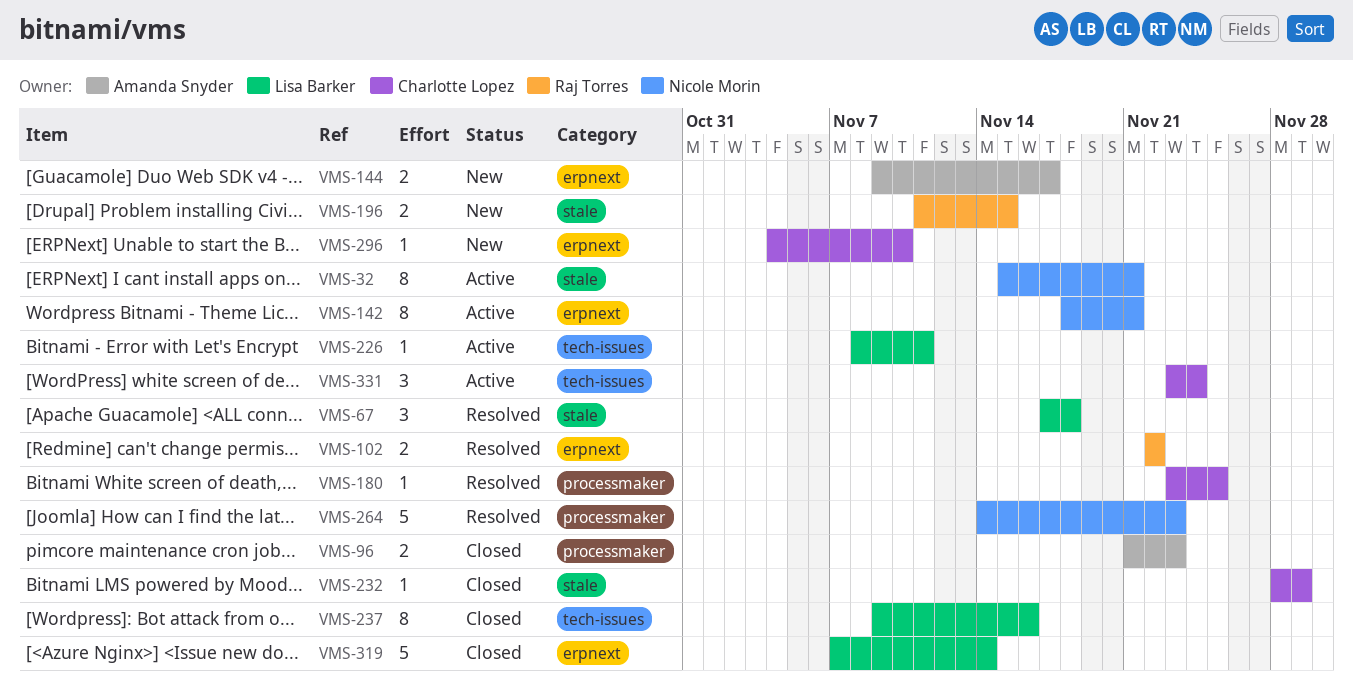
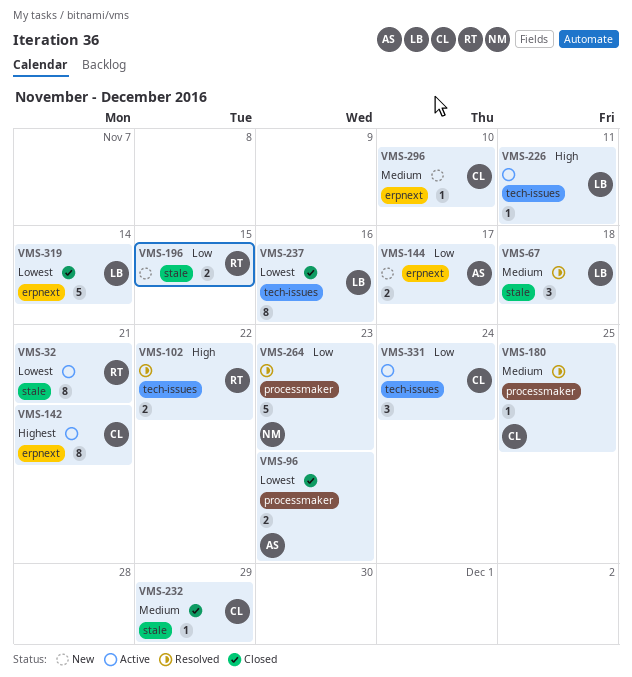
VMS-32, owner: Nicole Morin -> Raj Torres
VMS-102, label: erpnext -> tech-issues
VMS-142, owner: Nicole Morin -> Charlotte Lopez

